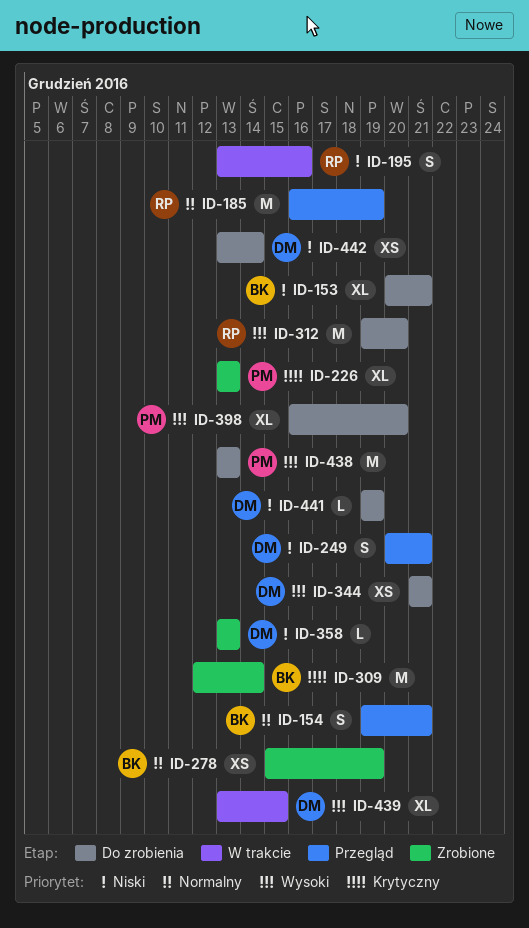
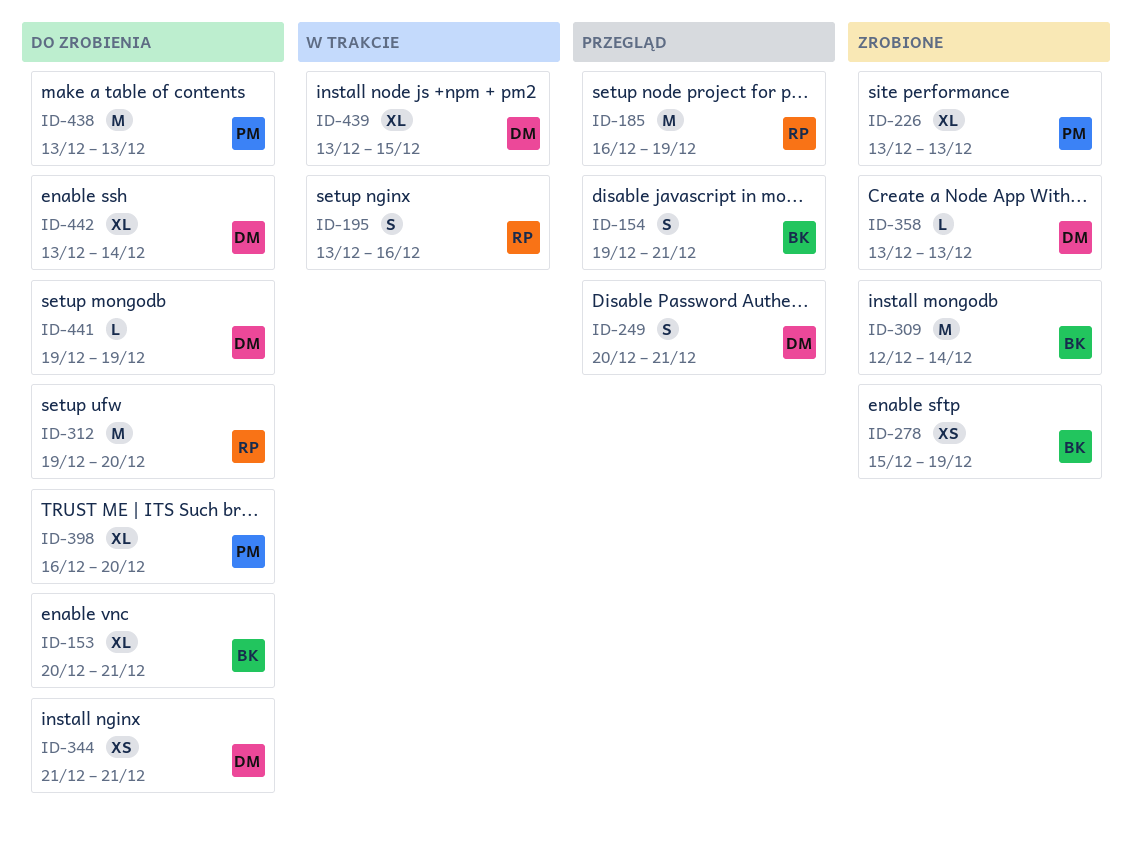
ID-442, estimate: XS -> XL

